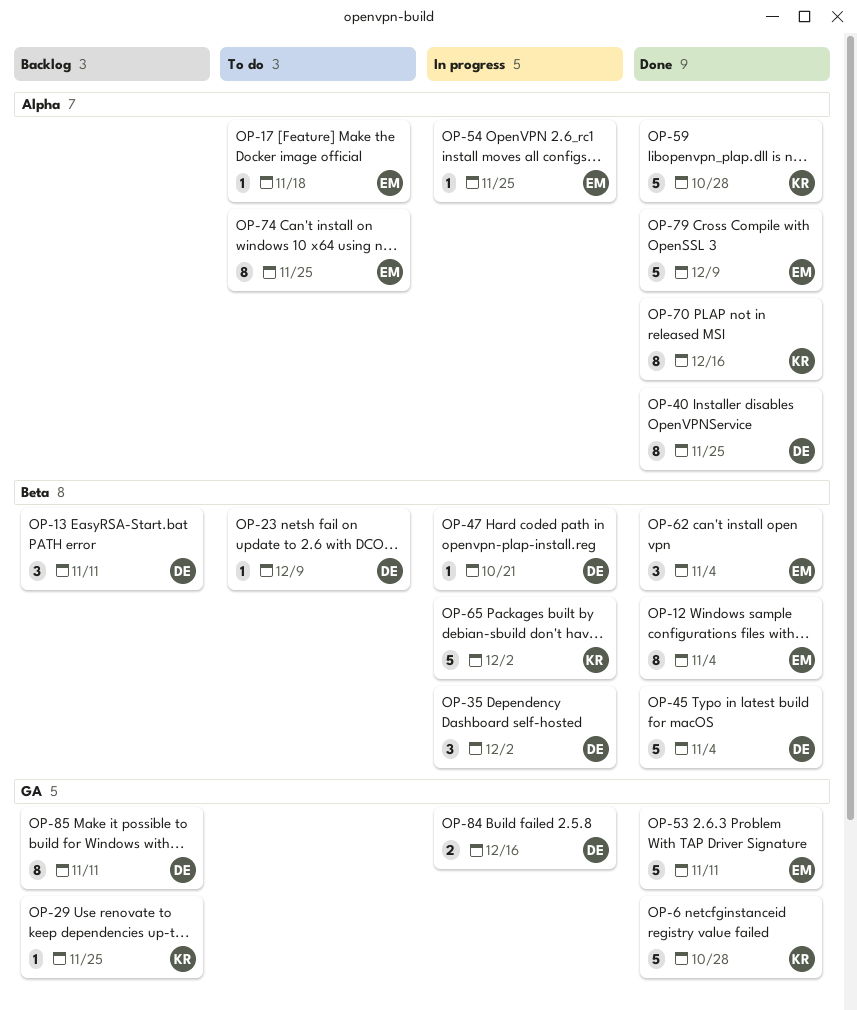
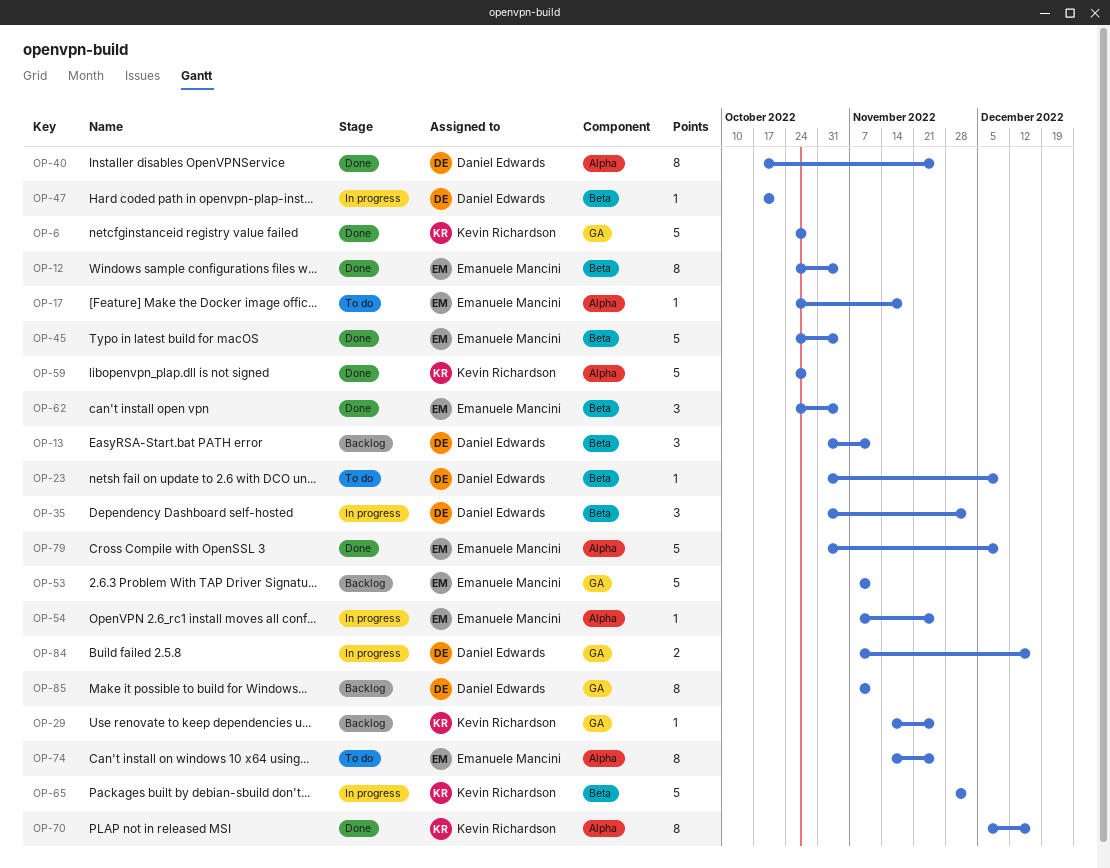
OP-45, owner: Daniel Edwards -> Emanuele Mancini
OP-53, status: Done -> Backlog

